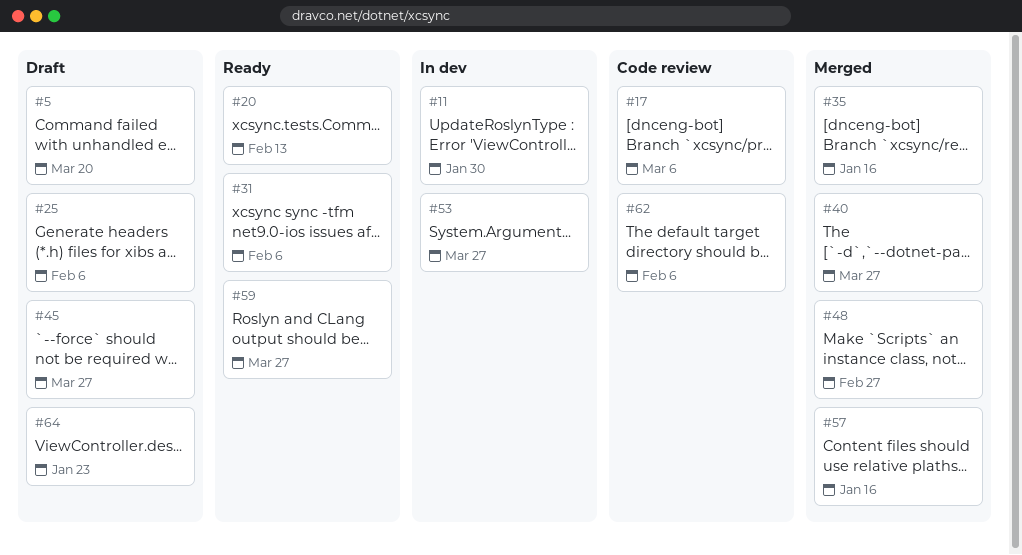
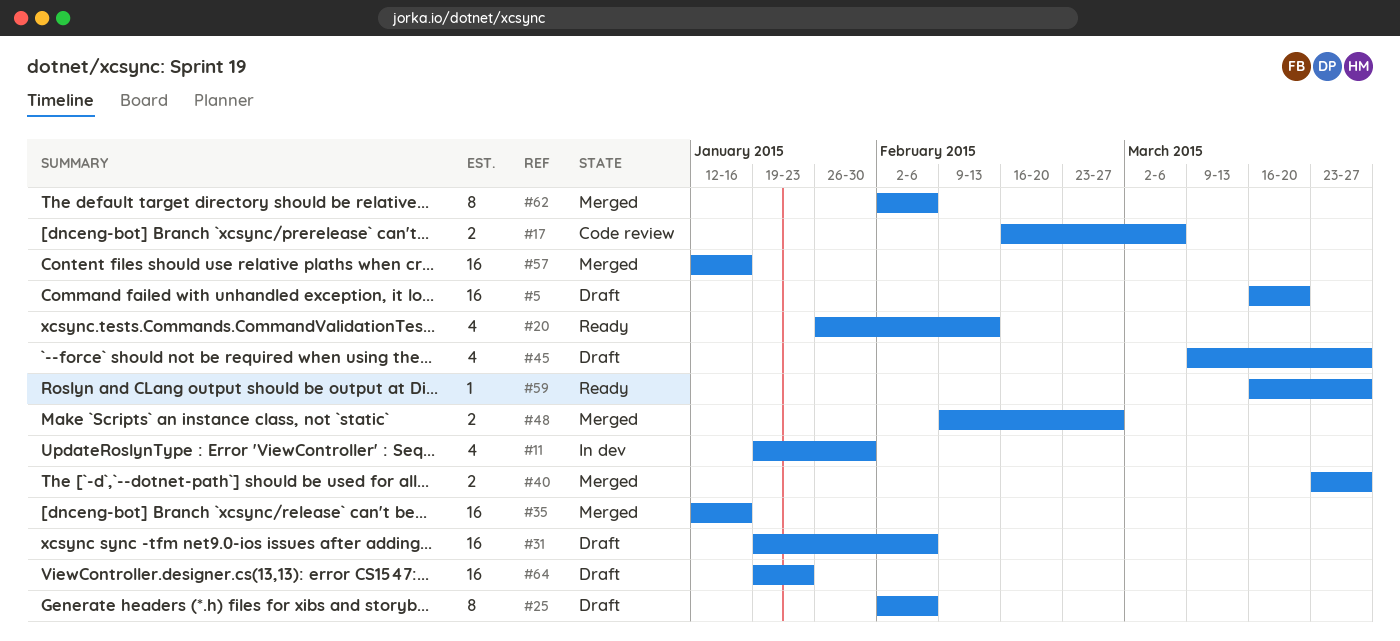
#31, status: Ready -> Draft
#53: present -> none
#62, status: Code review -> Merged

